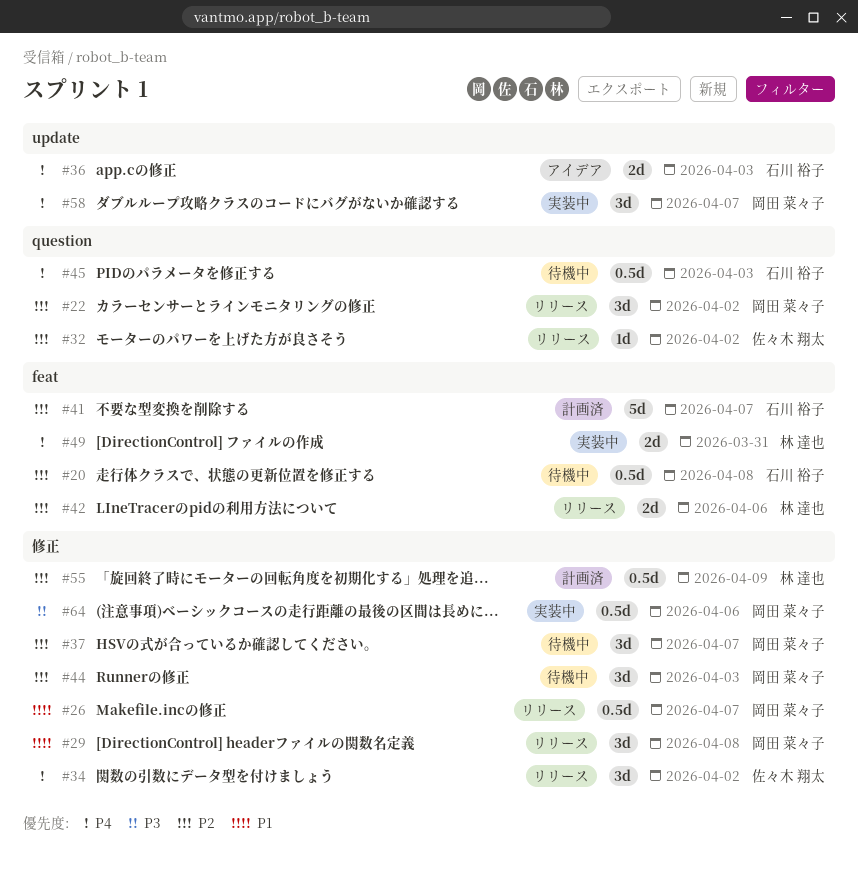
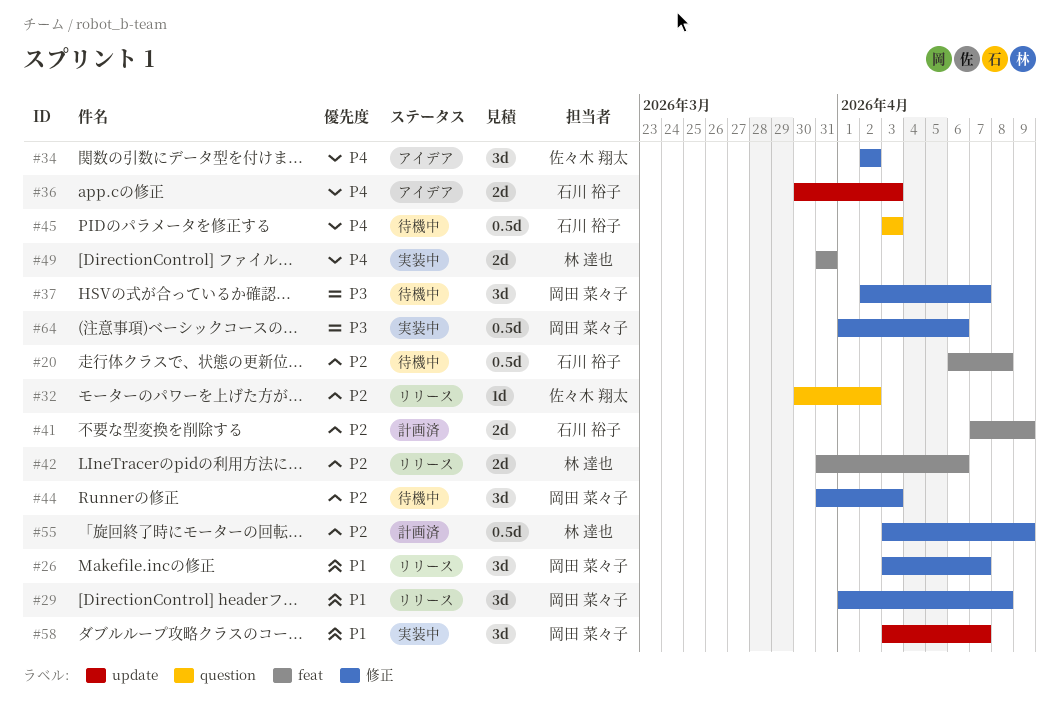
#22: present -> none
#26, estimate: 0.5d -> 3d
#34, status: リリース -> アイデア
#37, priority: P2 -> P3
#41, estimate: 5d -> 2d
#41, due: Apr 7 -> Apr 9
#58, priority: P4 -> P1

